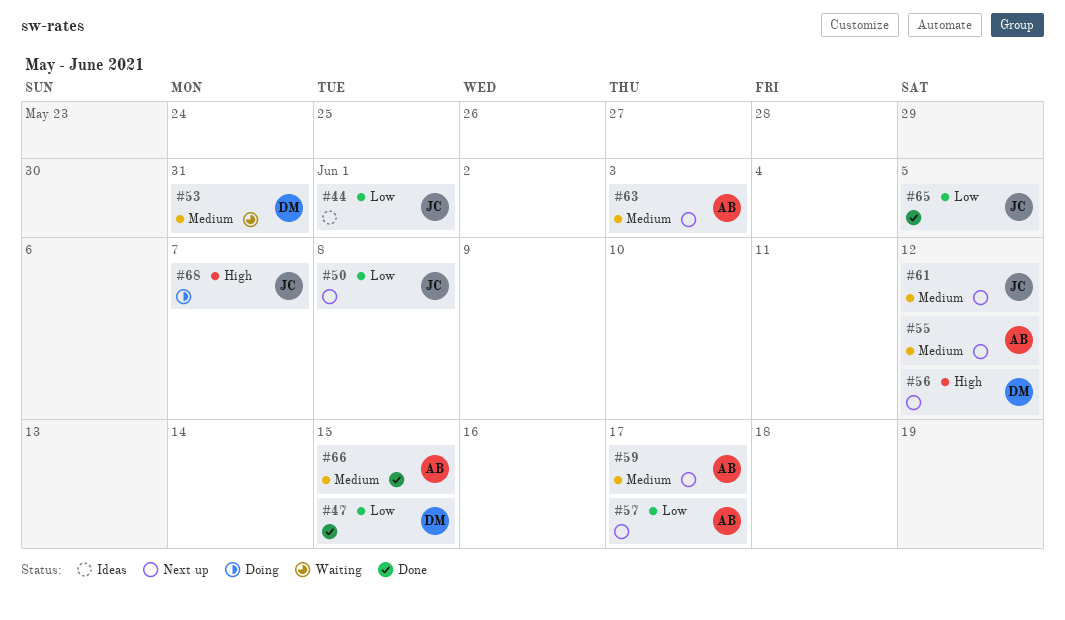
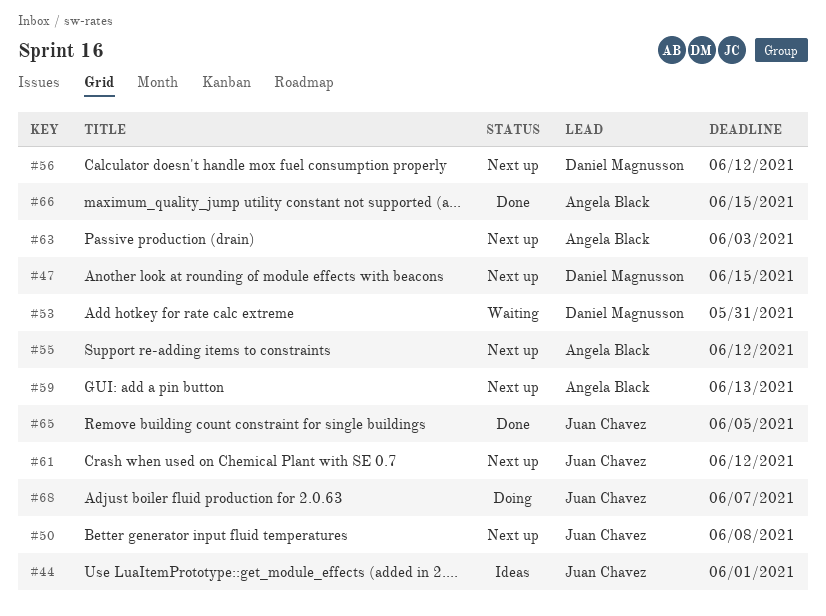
#47, status: Done -> Next up
#57: present -> none
#59, due: Jun 17 -> Jun 13

